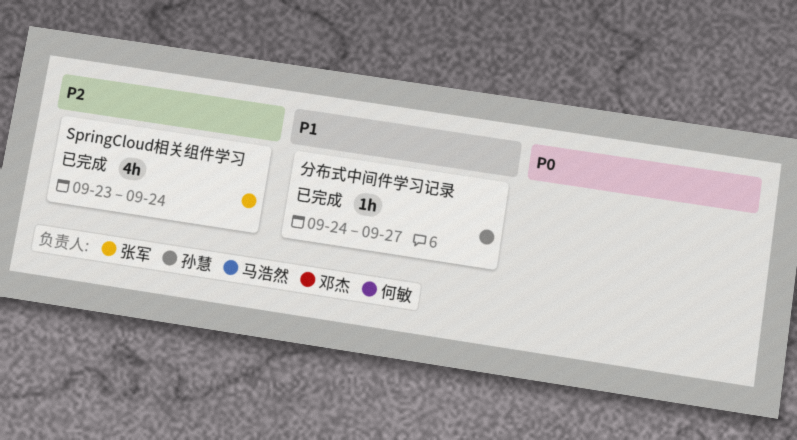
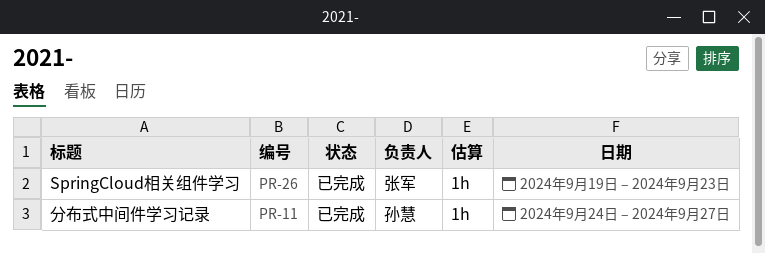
SpringCloud相关组件学习, estimate: 4h -> 1h
SpringCloud相关组件学习, start: Sep 23 -> Sep 19
SpringCloud相关组件学习, due: Sep 24 -> Sep 23

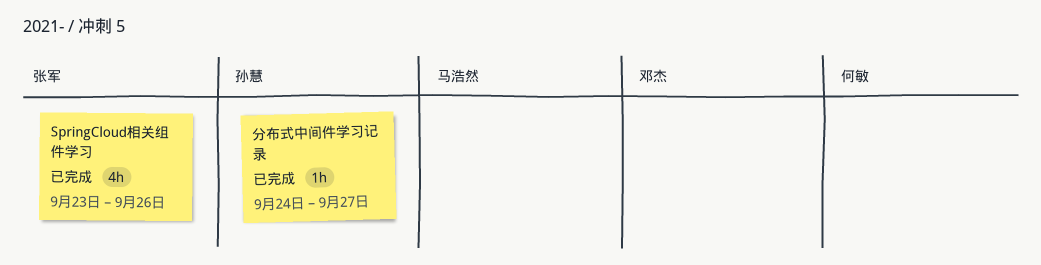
SpringCloud相关组件学习, estimate: 1h -> 4h
SpringCloud相关组件学习, start: Sep 19 -> Sep 23
SpringCloud相关组件学习, due: Sep 23 -> Sep 26

